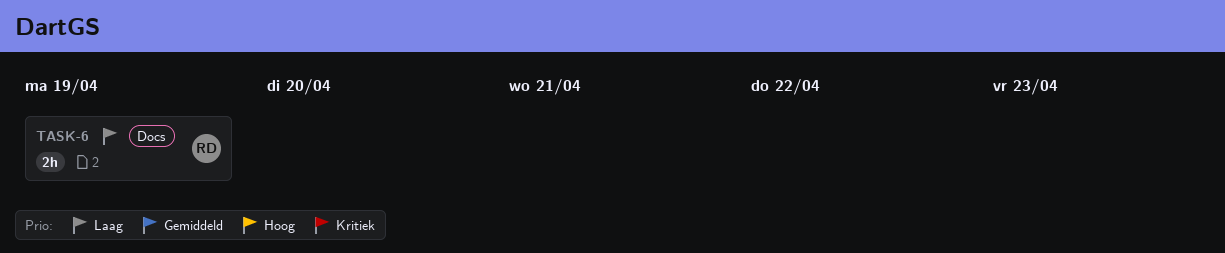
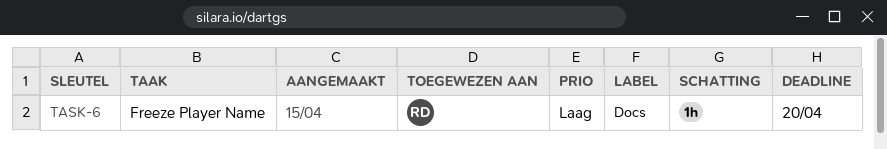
TASK-6, estimate: 2h -> 1h
TASK-6, due: Apr 19 -> Apr 20

